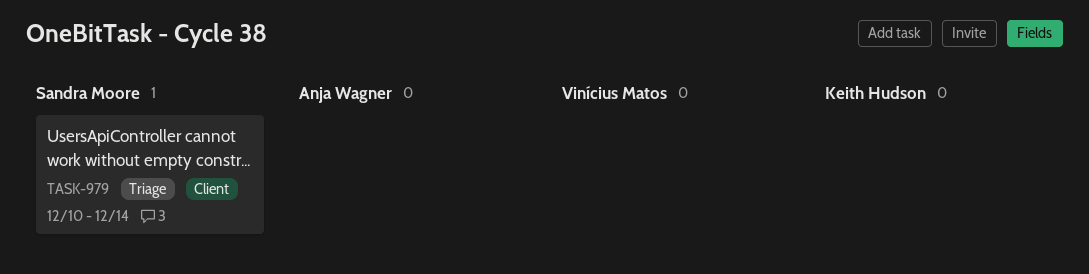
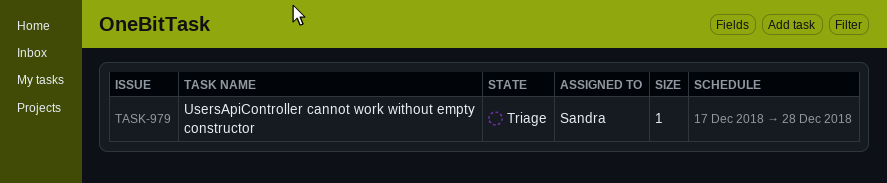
TASK-979, start: Dec 10 -> Dec 17
TASK-979, due: Dec 14 -> Dec 28

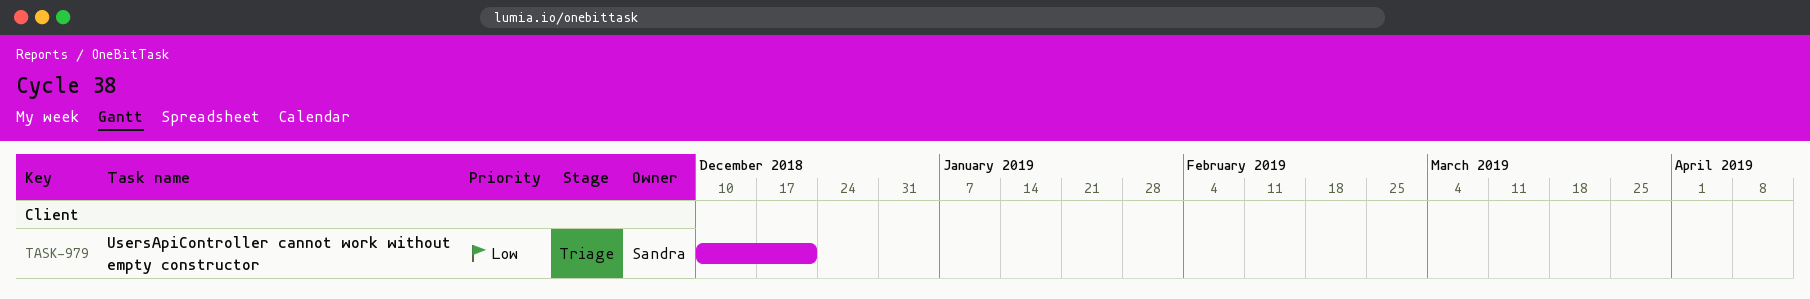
TASK-979, start: Dec 17 -> Dec 10
TASK-979, due: Dec 28 -> Dec 21

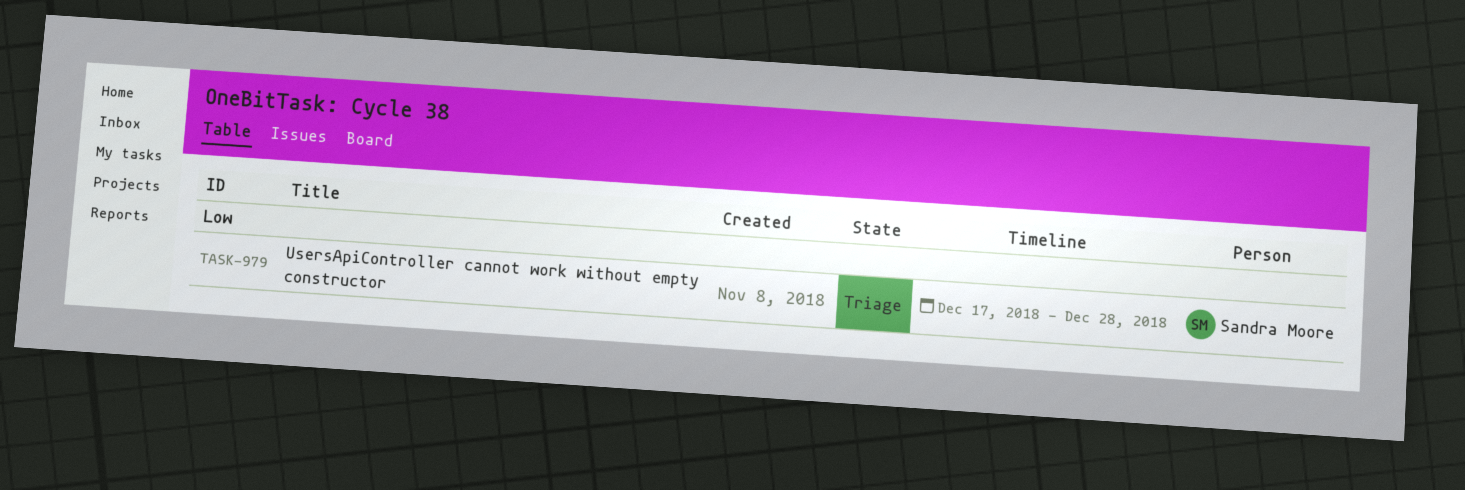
TASK-979, start: Dec 10 -> Dec 17
TASK-979, due: Dec 21 -> Dec 28

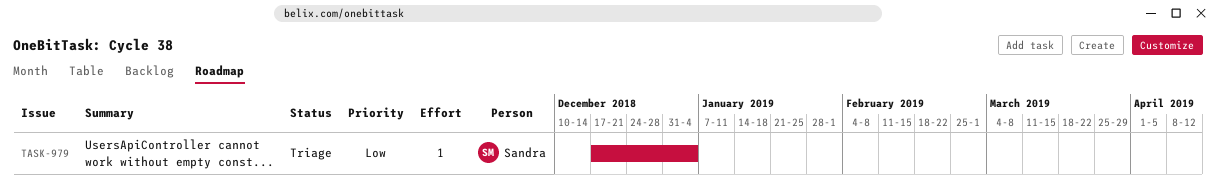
TASK-979, due: Dec 28 -> Jan 4

